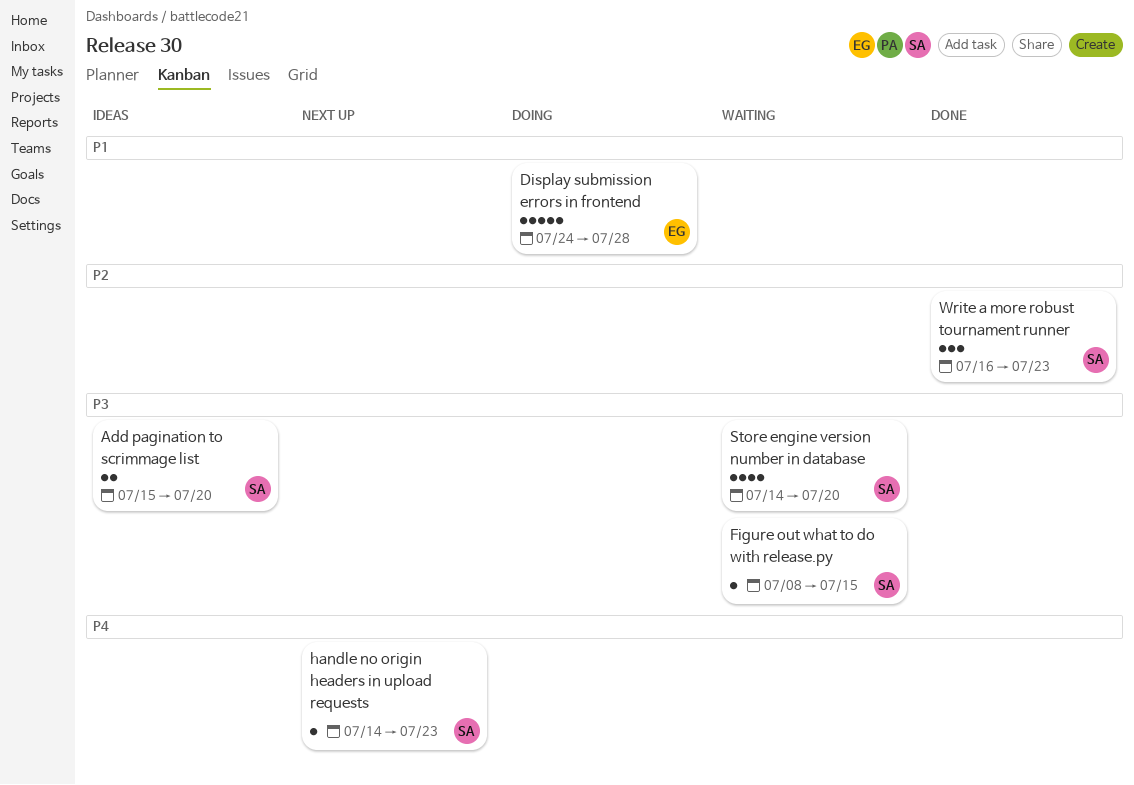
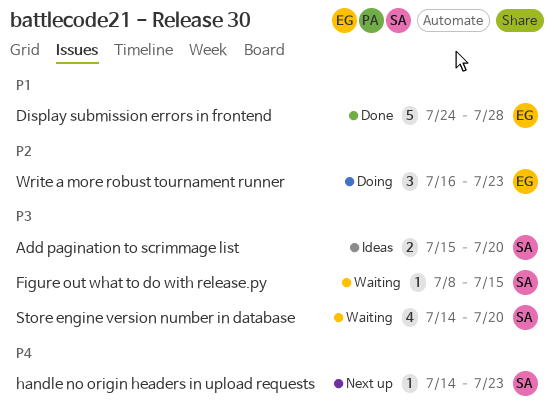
Display submission errors in frontend, status: Doing -> Done
Write a more robust tournament runner, status: Done -> Doing
Write a more robust tournament runner, owner: SA -> EG

